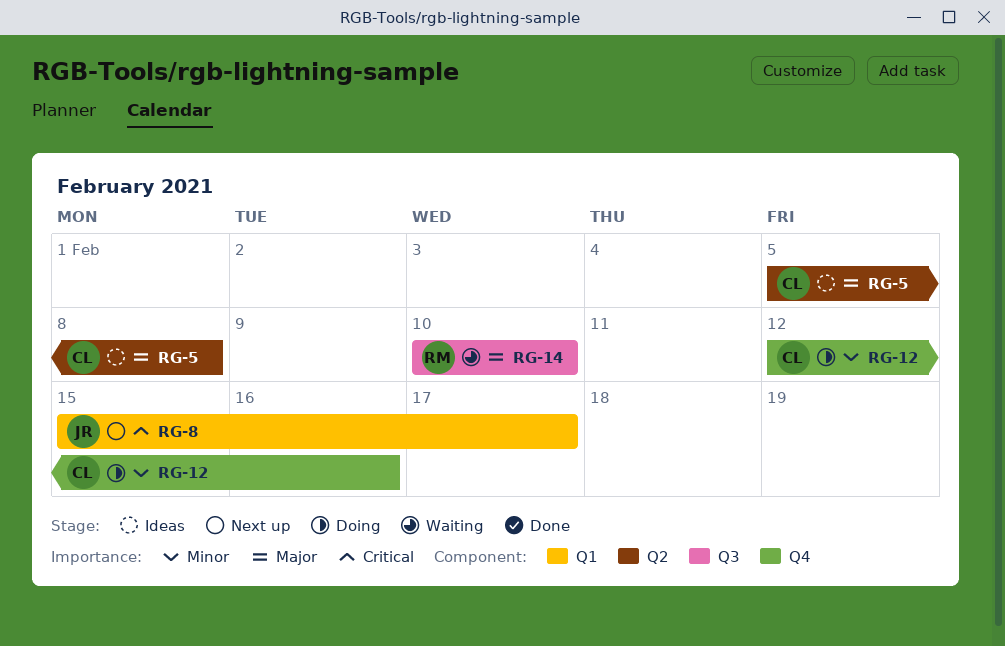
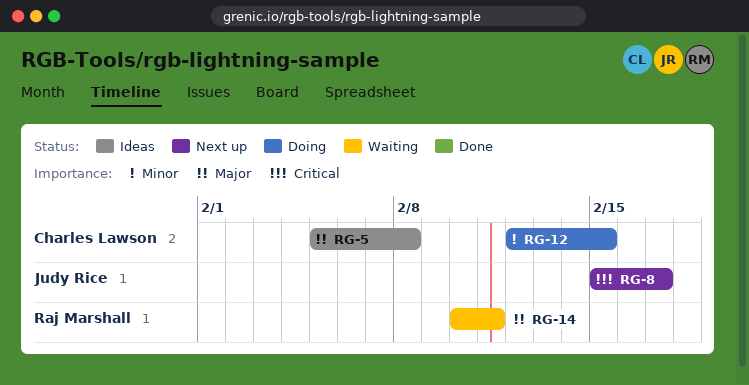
RG-12, due: Feb 16 -> Feb 15
RG-14, due: Feb 10 -> Feb 11

